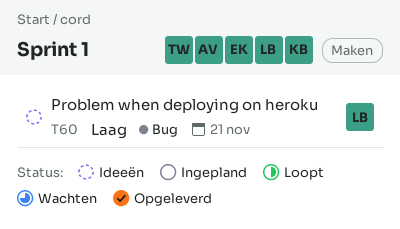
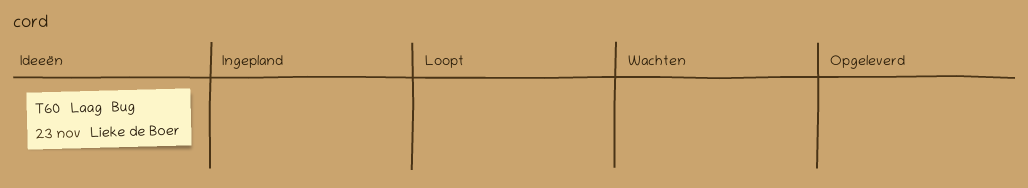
T60, due: Nov 21 -> Nov 23

